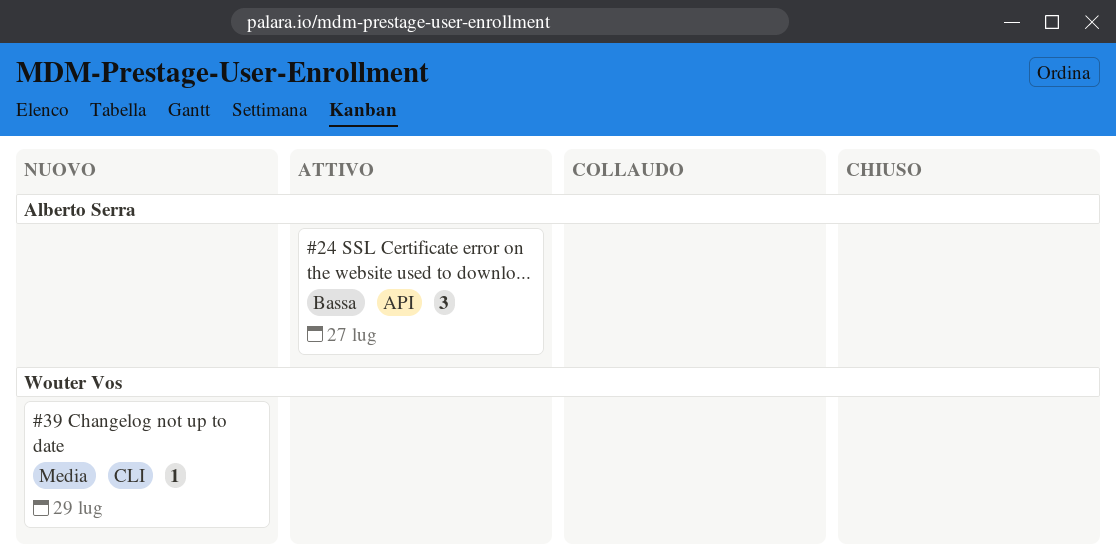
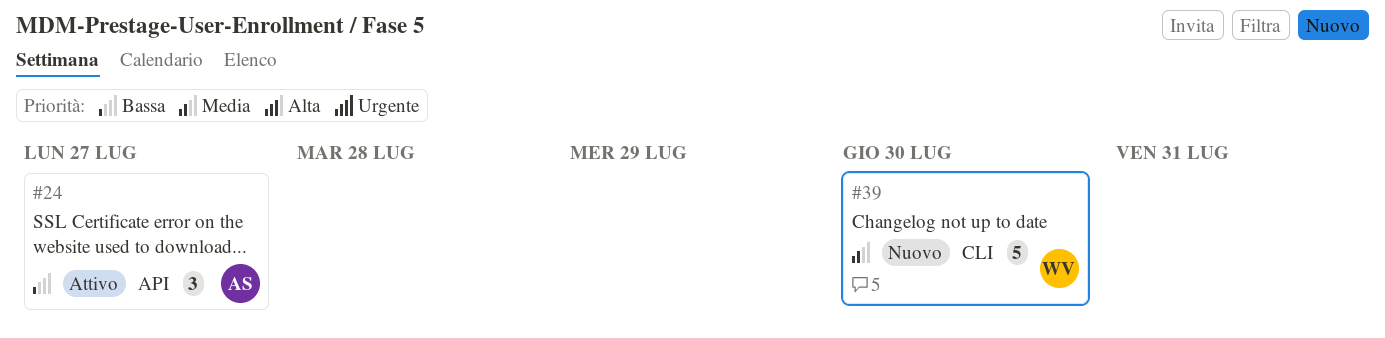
#39, estimate: 1 -> 5
#39, due: Jul 29 -> Jul 30

